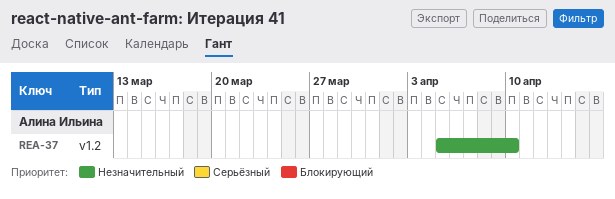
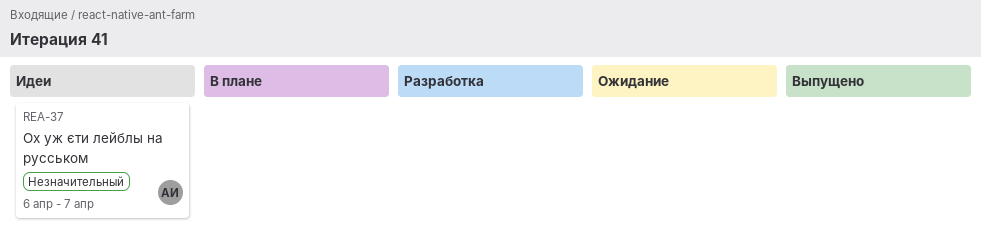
REA-37, start: Apr 5 -> Apr 6
REA-37, due: Apr 10 -> Apr 7

